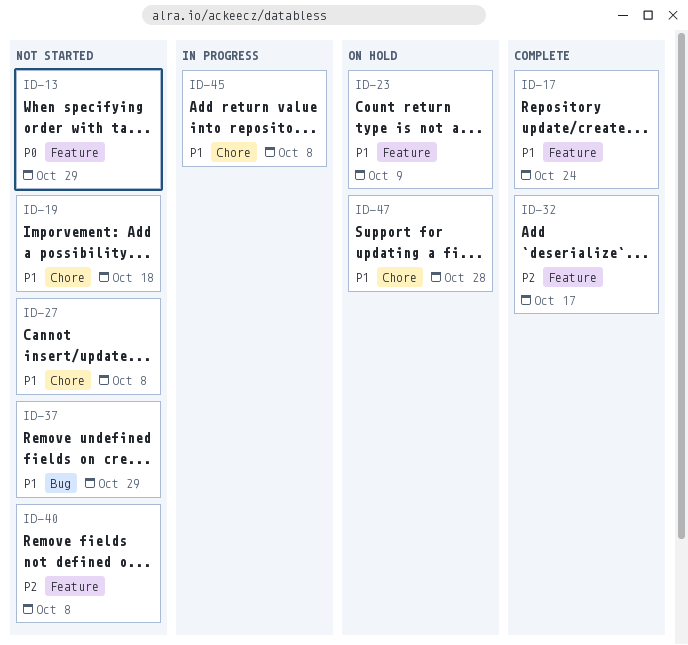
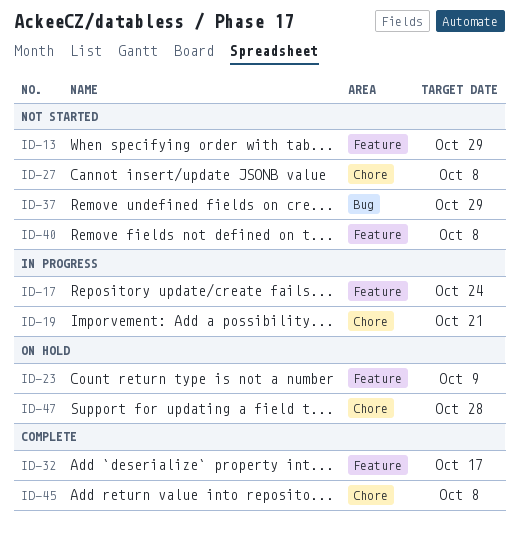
ID-17, status: Complete -> In progress
ID-19, status: Not started -> In progress
ID-19, due: Oct 18 -> Oct 21
ID-45, status: In progress -> Complete

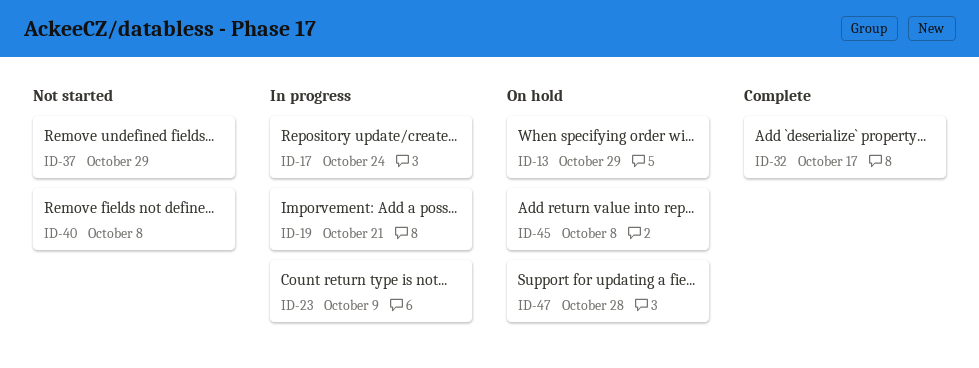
ID-13, status: Not started -> On hold
ID-23, status: On hold -> In progress
ID-27: present -> none
ID-45, status: Complete -> On hold

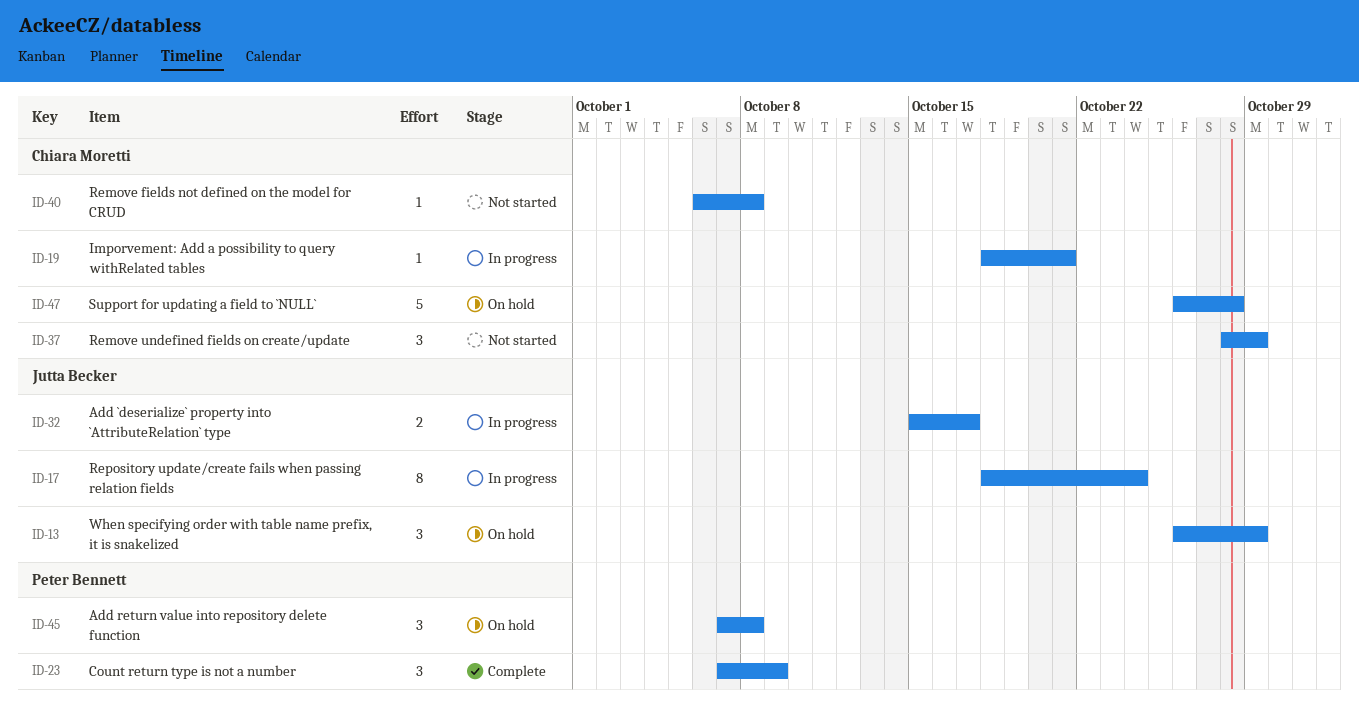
ID-23, status: In progress -> Complete
ID-32, status: Complete -> In progress

